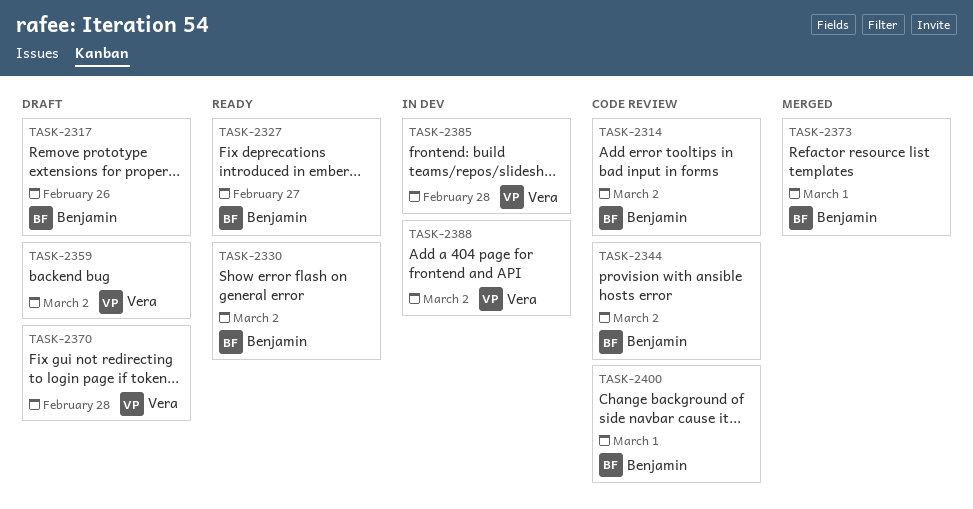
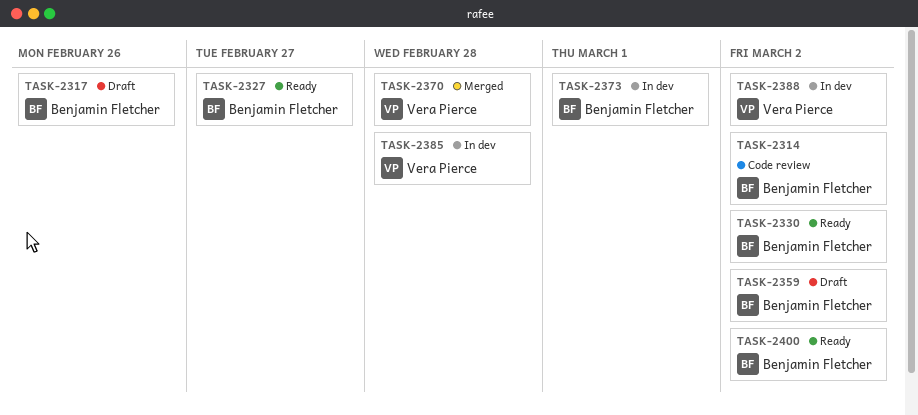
TASK-2344: present -> none
TASK-2359, owner: Vera Pierce -> Benjamin Fletcher
TASK-2370, status: Draft -> Merged
TASK-2373, status: Merged -> In dev
TASK-2400, status: Code review -> Ready
TASK-2400, due: Mar 1 -> Mar 2

